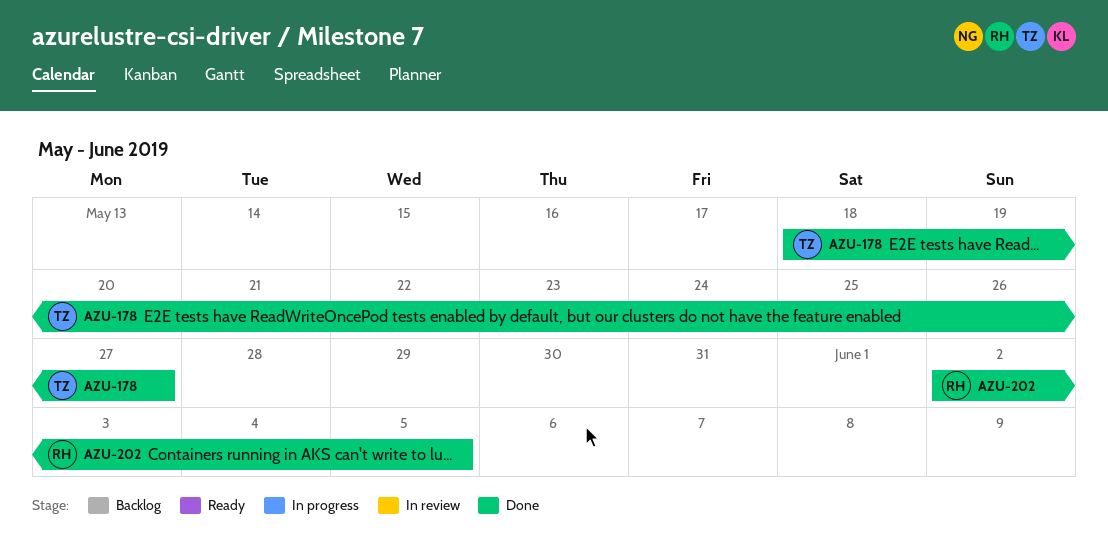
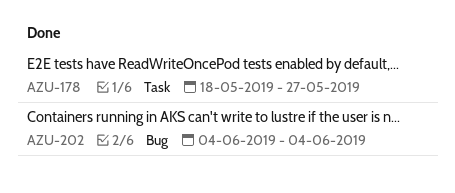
AZU-202, start: Jun 2 -> Jun 4
AZU-202, due: Jun 5 -> Jun 4

